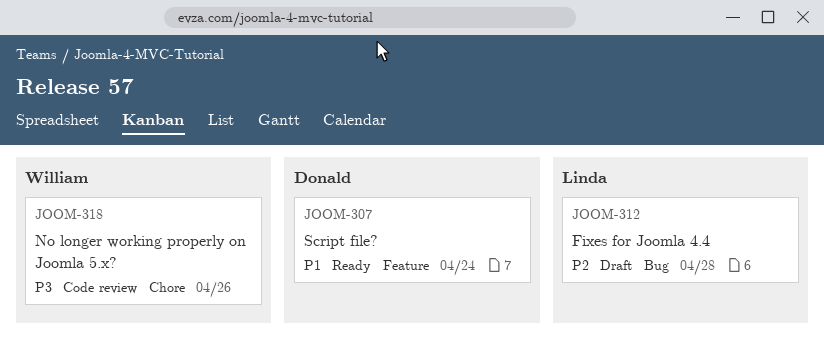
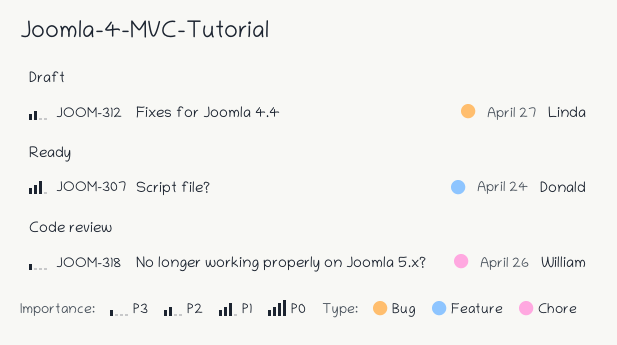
JOOM-312, due: Apr 28 -> Apr 27

